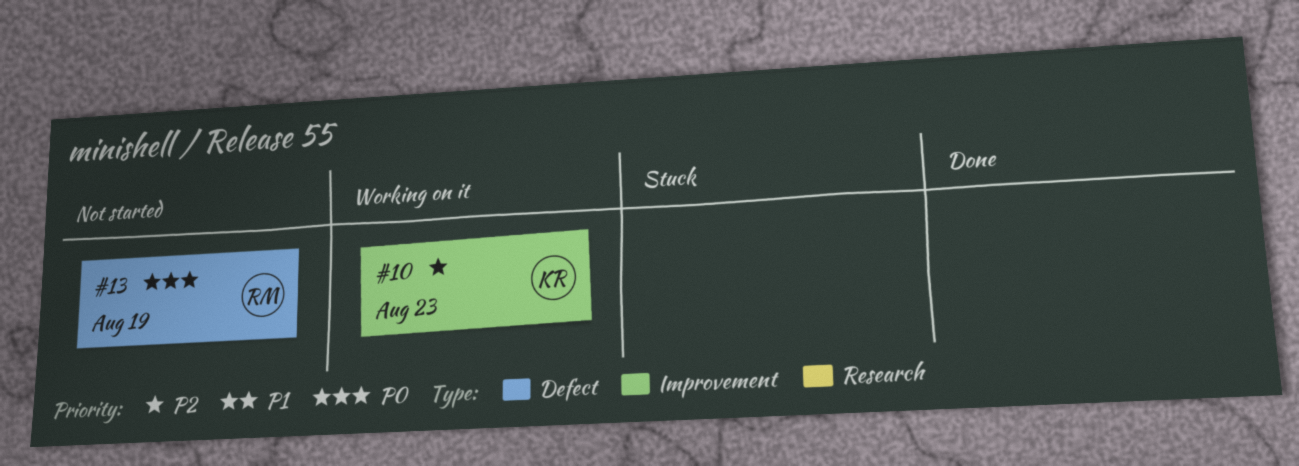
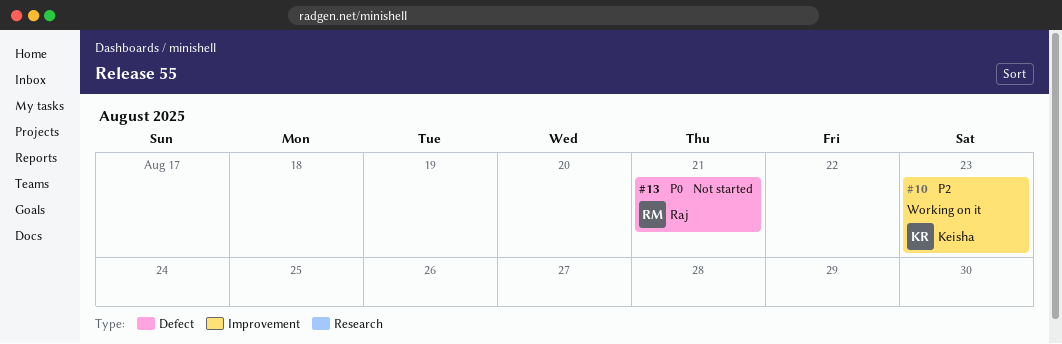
#13, due: Aug 19 -> Aug 21

